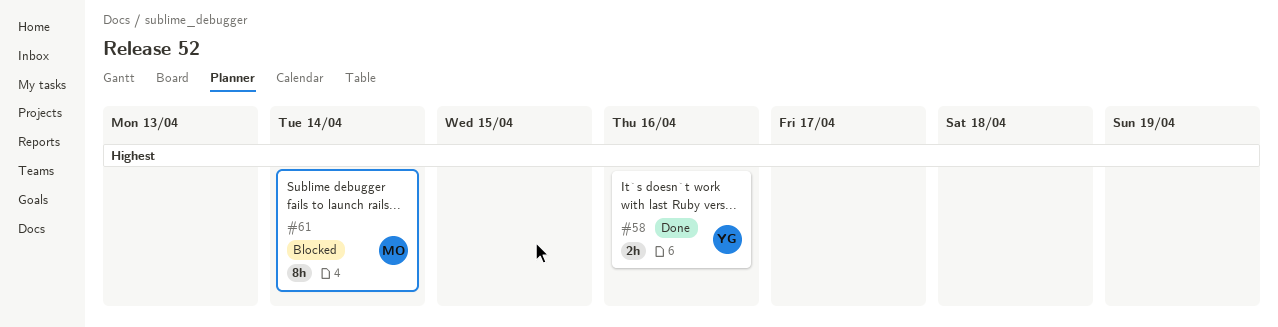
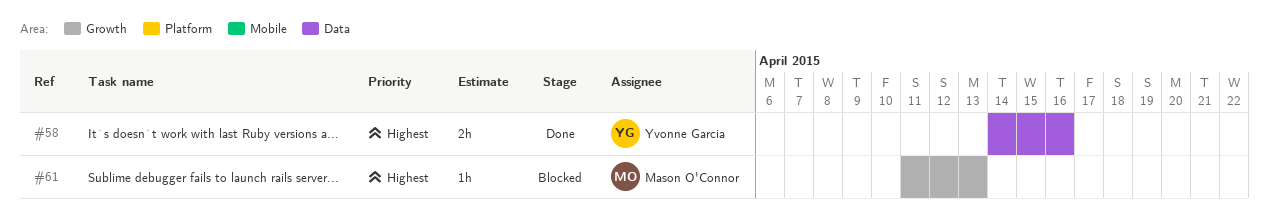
#61, estimate: 8h -> 1h
#61, due: Apr 14 -> Apr 13

